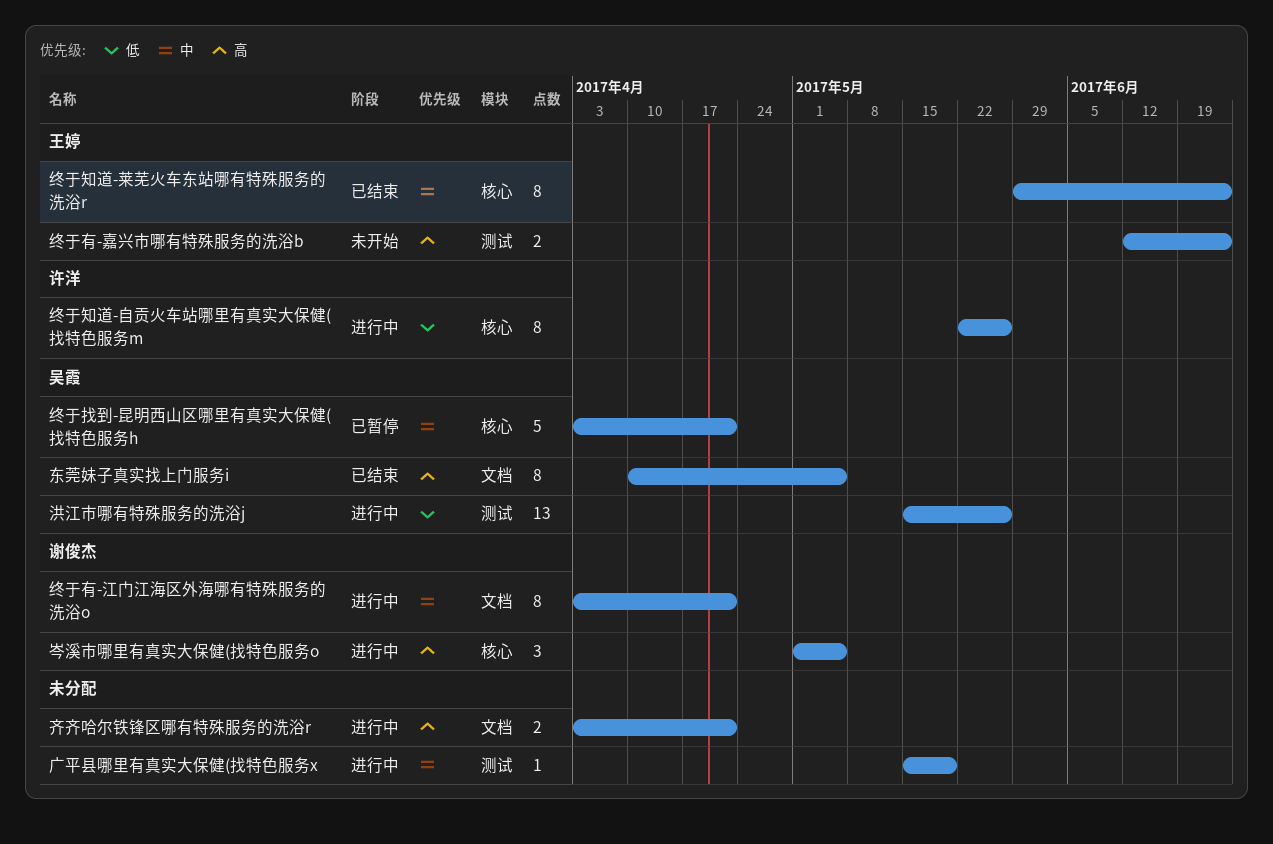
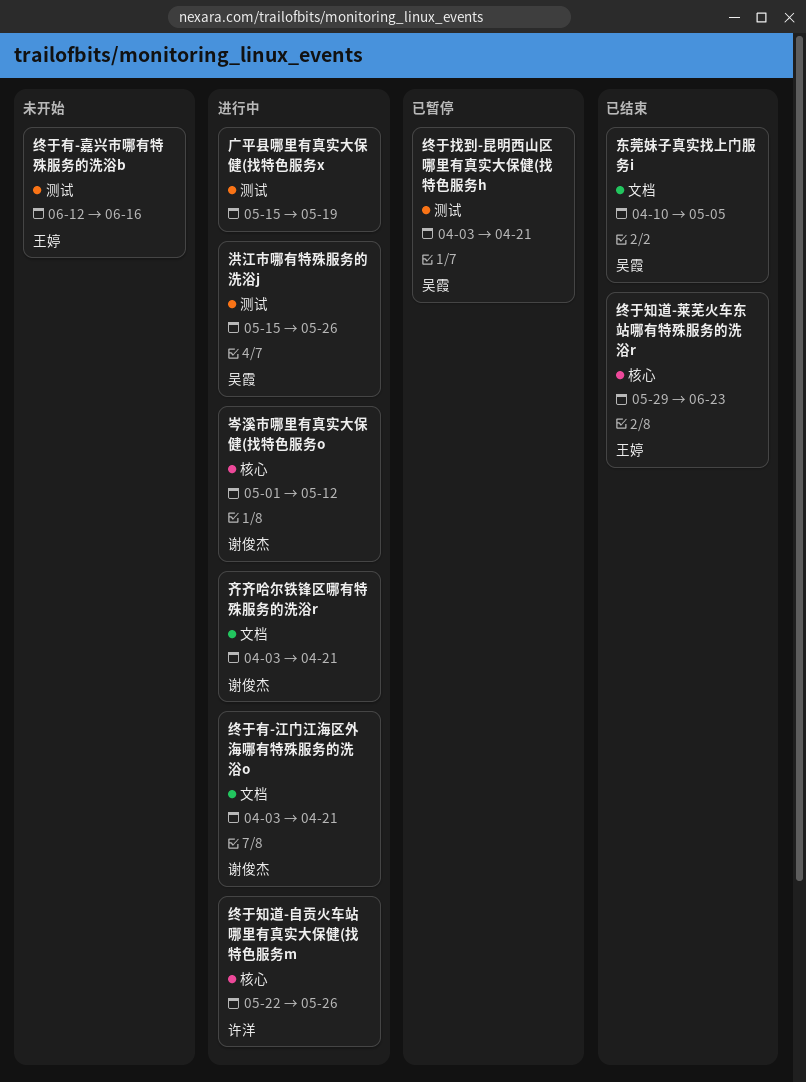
岑溪市哪里有真实大保健(找特色服务o, due: May 5 -> May 12
终于找到-昆明西山区哪里有真实大保健(找特色服务h, label: 核心 -> 测试
终于有-嘉兴市哪有特殊服务的洗浴b, due: Jun 23 -> Jun 16
齐齐哈尔铁锋区哪有特殊服务的洗浴r, owner: none -> 谢俊杰

